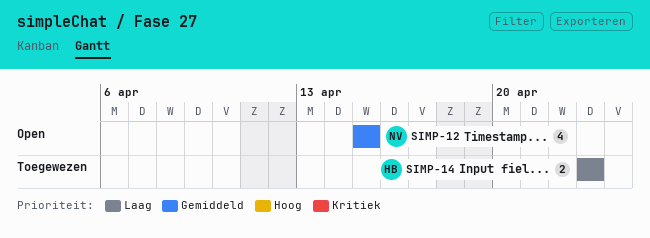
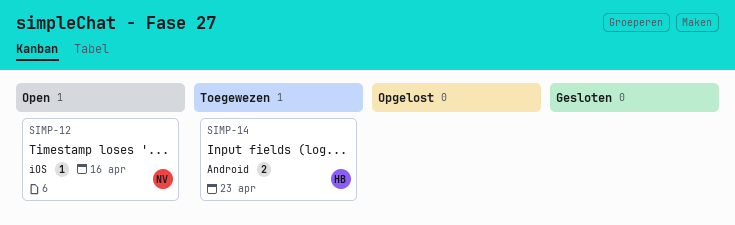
SIMP-12, estimate: 4 -> 1
SIMP-12, due: Apr 15 -> Apr 16

